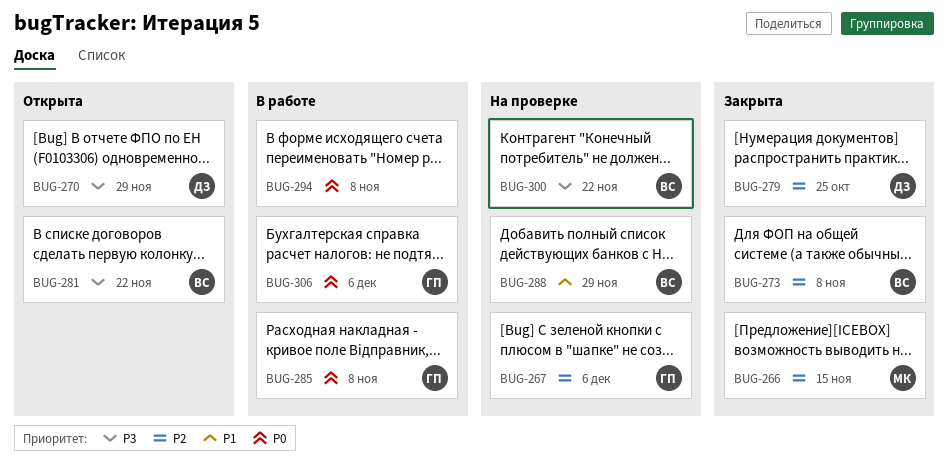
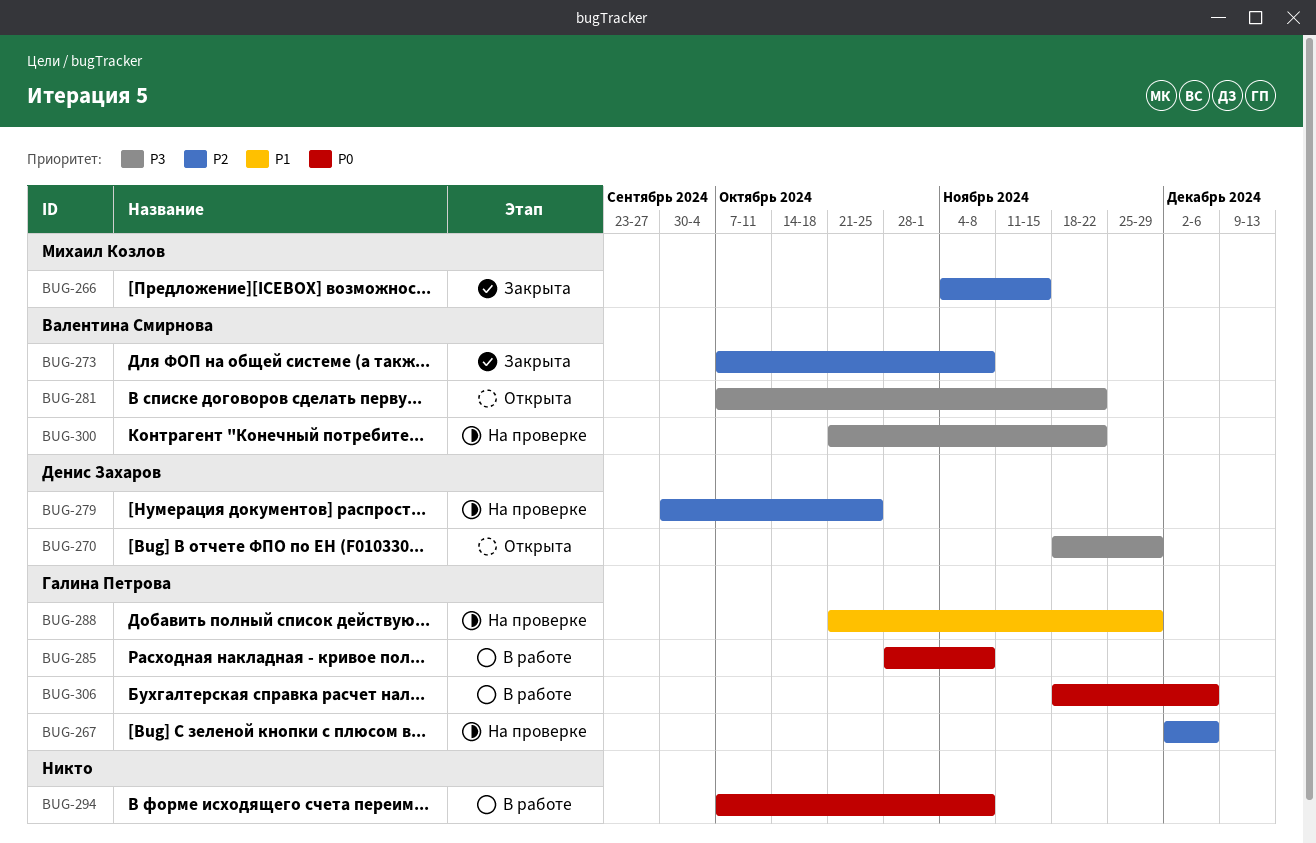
BUG-279, status: Закрыта -> На проверке
BUG-288, owner: Валентина Смирнова -> Галина Петрова

